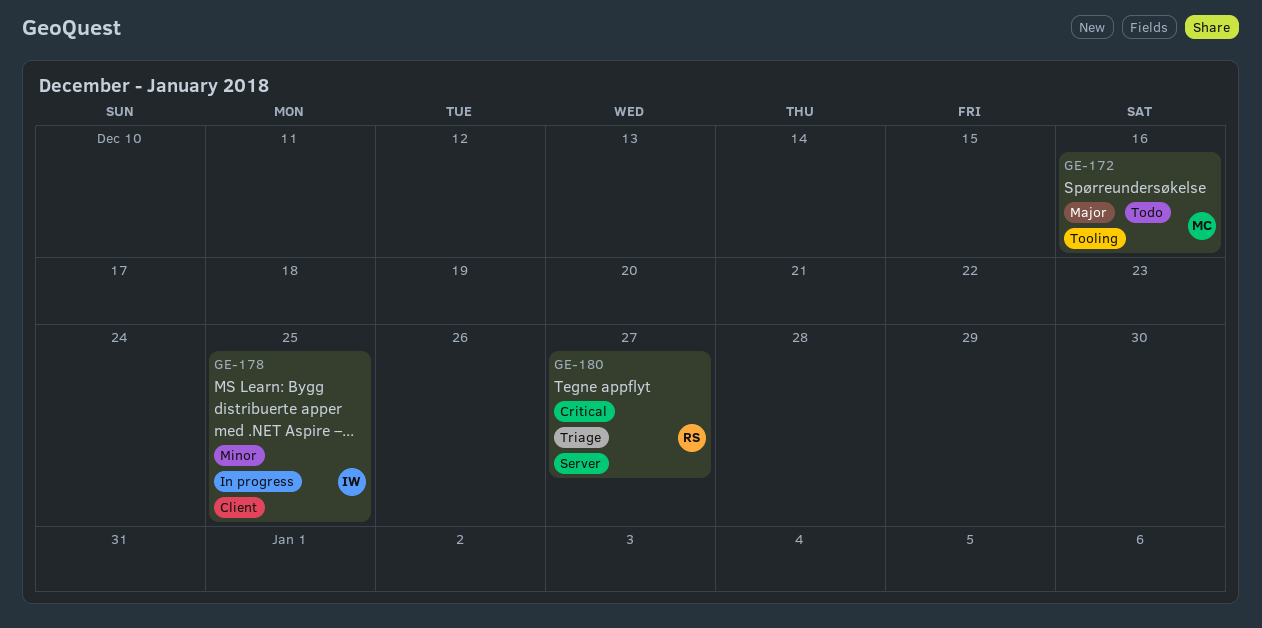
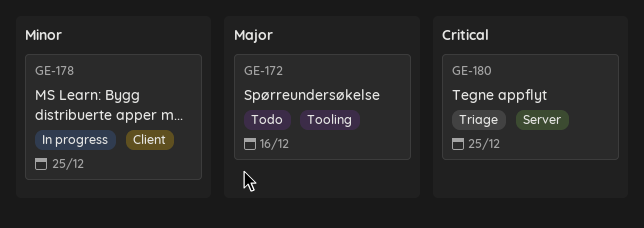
GE-180, due: Dec 27 -> Dec 25

